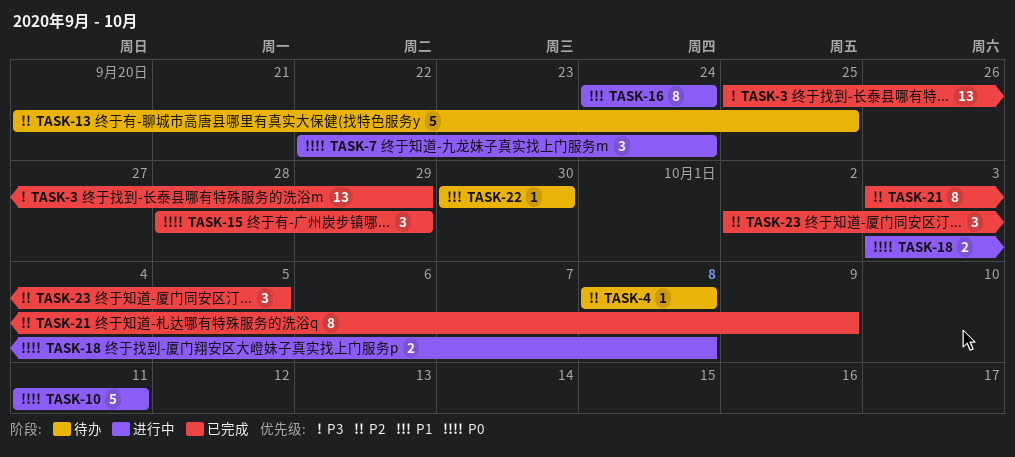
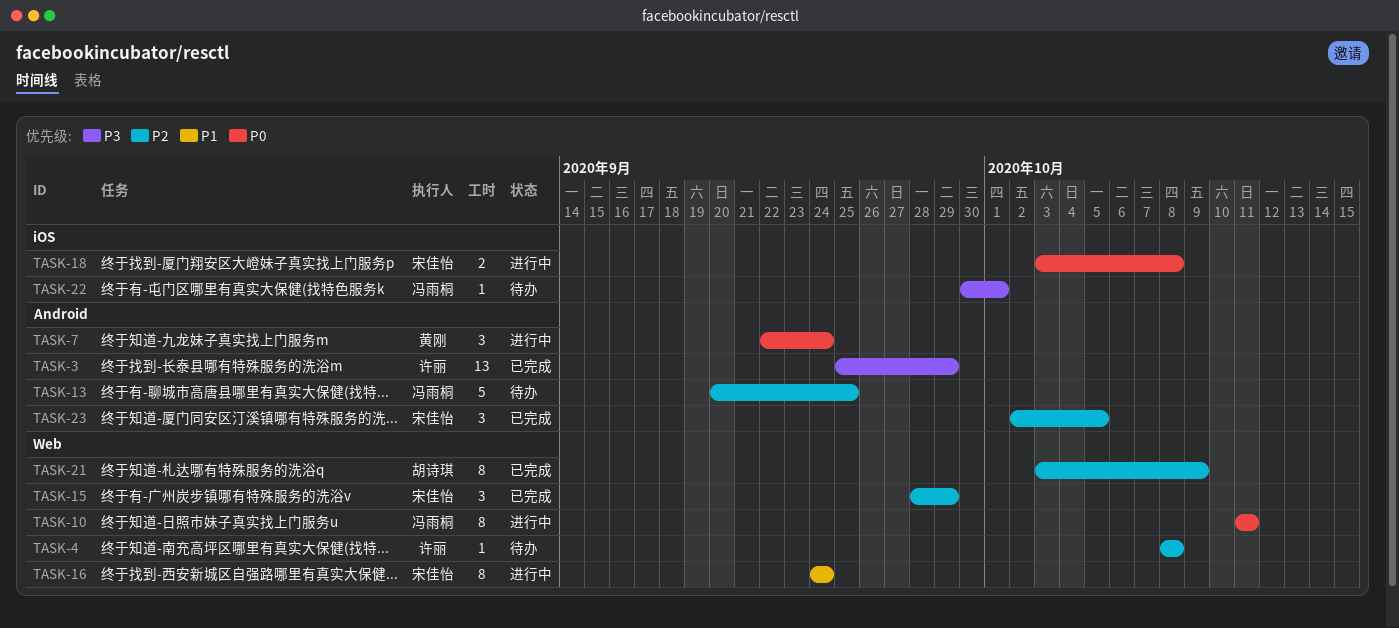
TASK-10, estimate: 5 -> 8
TASK-15, priority: P0 -> P2
TASK-22, priority: P1 -> P3
TASK-22, due: Sep 30 -> Oct 1

